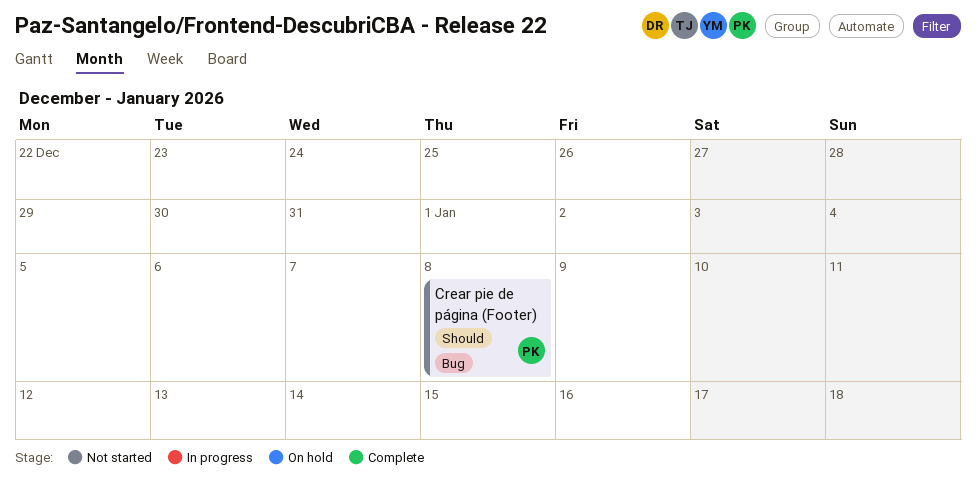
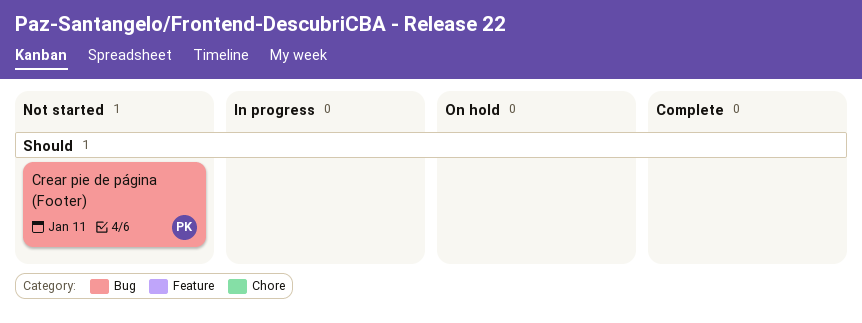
Crear pie de página (Footer), due: Jan 8 -> Jan 11

